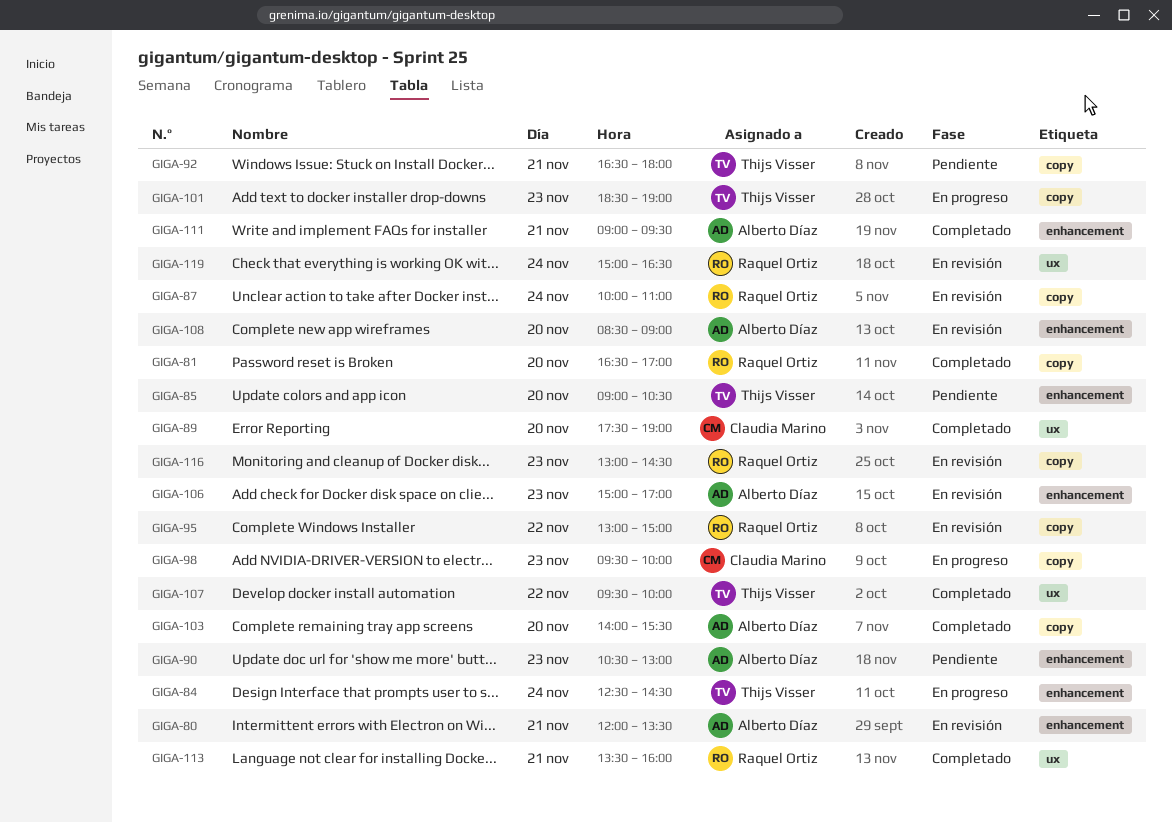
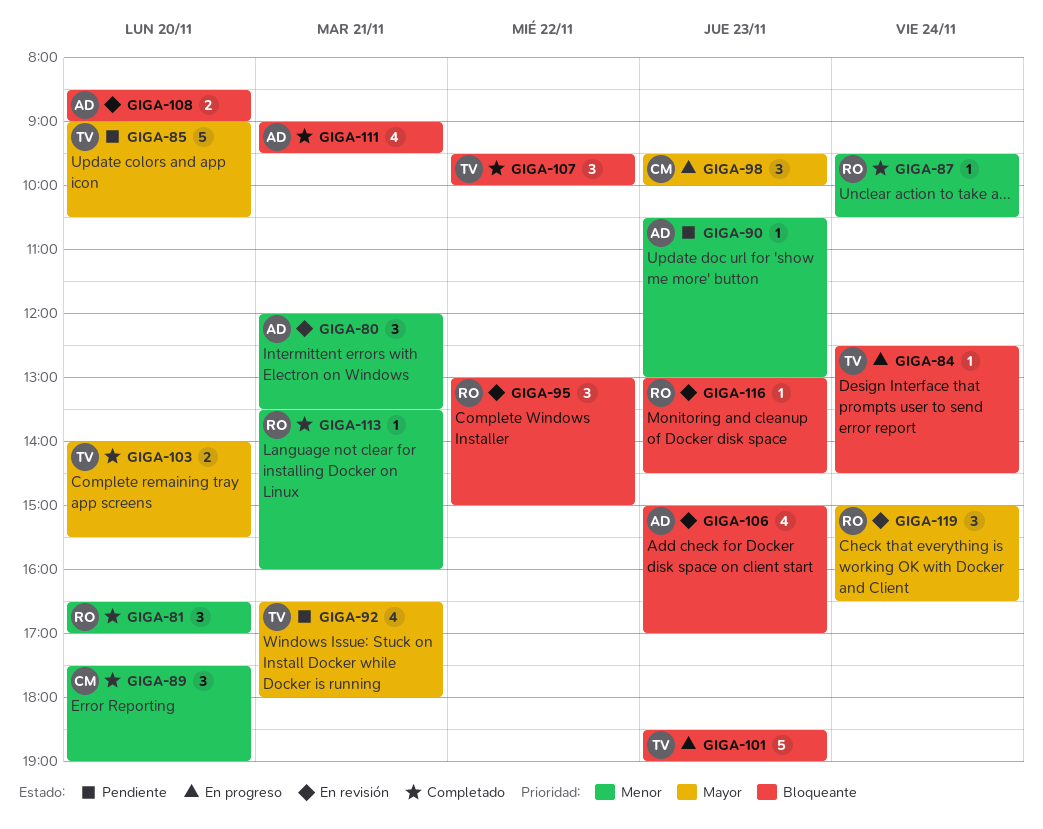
GIGA-87, status: En revisión -> Completado
GIGA-87, begins: 10:00 -> 09:30
GIGA-87, ends: 11:00 -> 10:30
GIGA-103, owner: Alberto Díaz -> Thijs Visser

